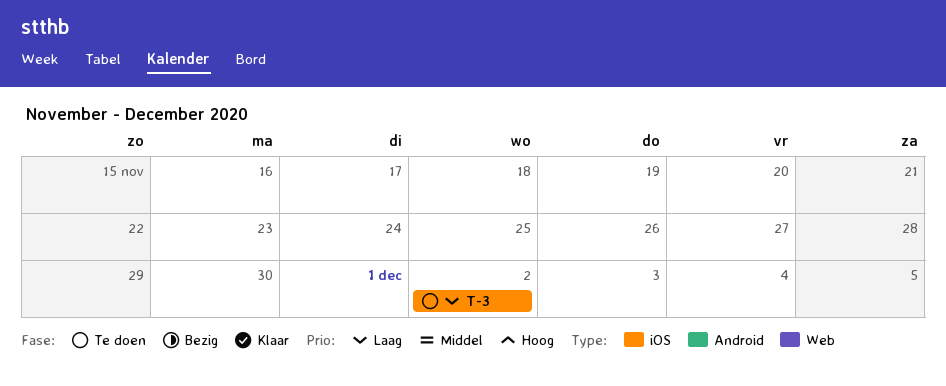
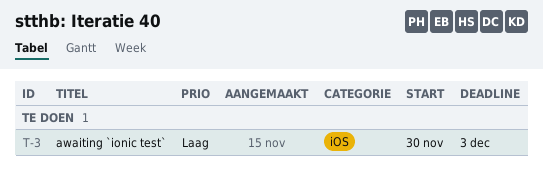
T-3, start: Dec 2 -> Nov 30
T-3, due: Dec 2 -> Dec 3

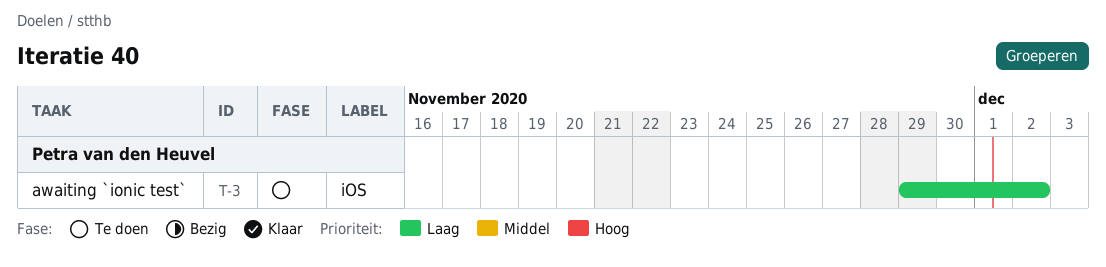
T-3, start: Nov 30 -> Nov 29
T-3, due: Dec 3 -> Dec 2

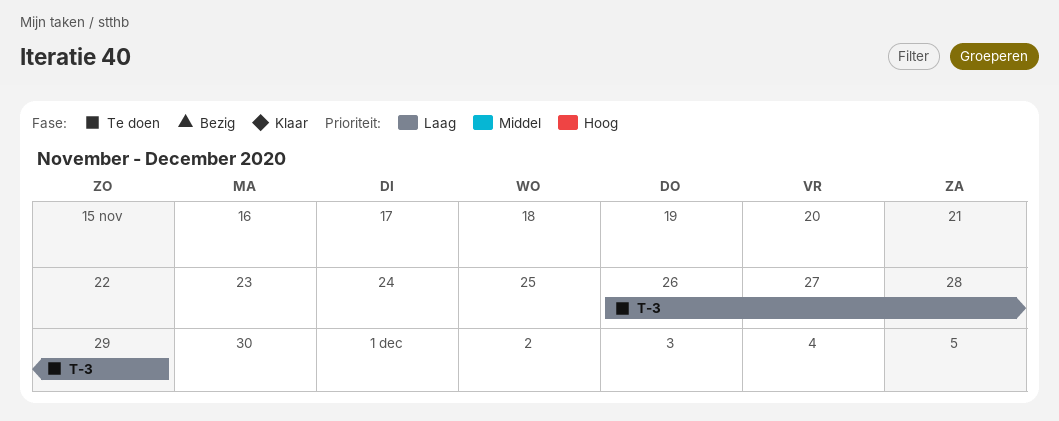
T-3, start: Nov 29 -> Nov 26
T-3, due: Dec 2 -> Nov 29

